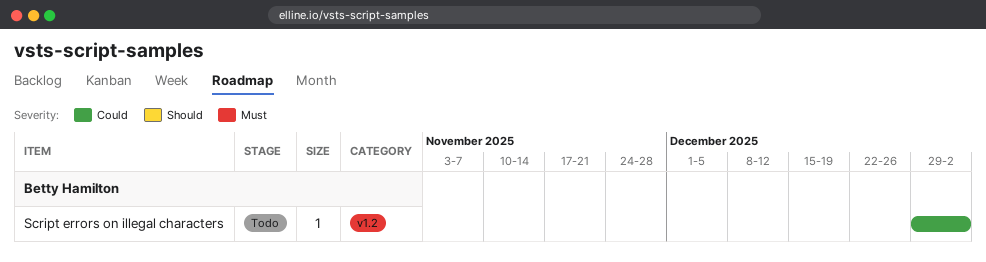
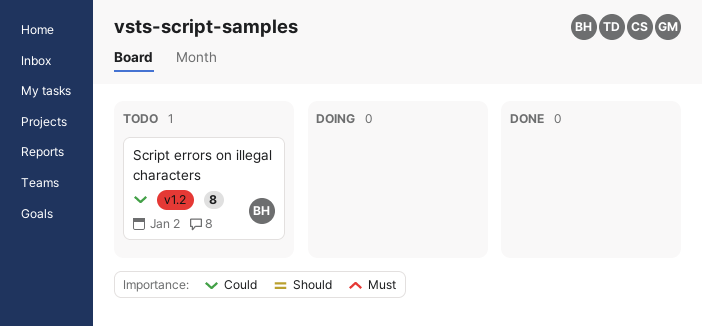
Script errors on illegal characters, estimate: 1 -> 8

